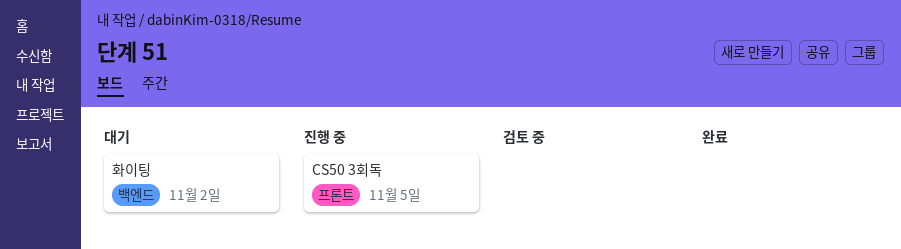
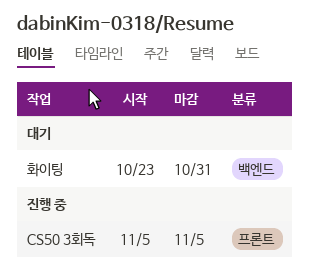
화이팅, due: Nov 2 -> Oct 31

